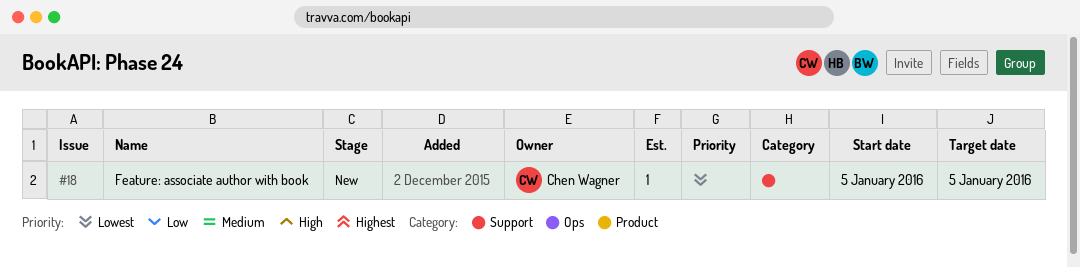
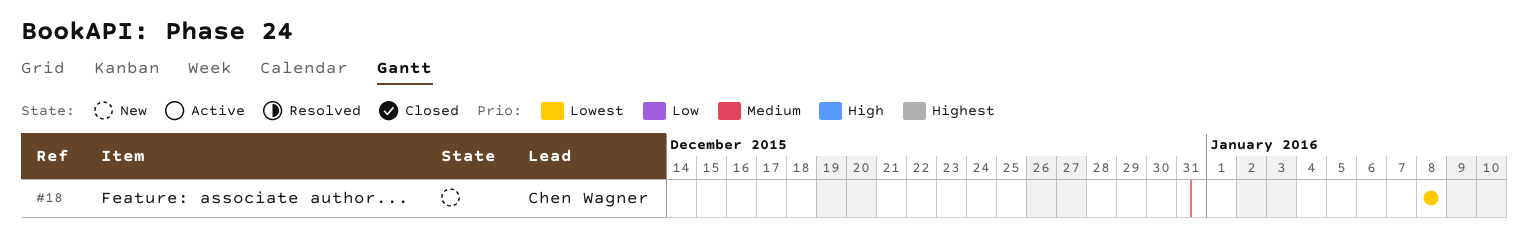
#18, start: Jan 5 -> Jan 8
#18, due: Jan 5 -> Jan 8

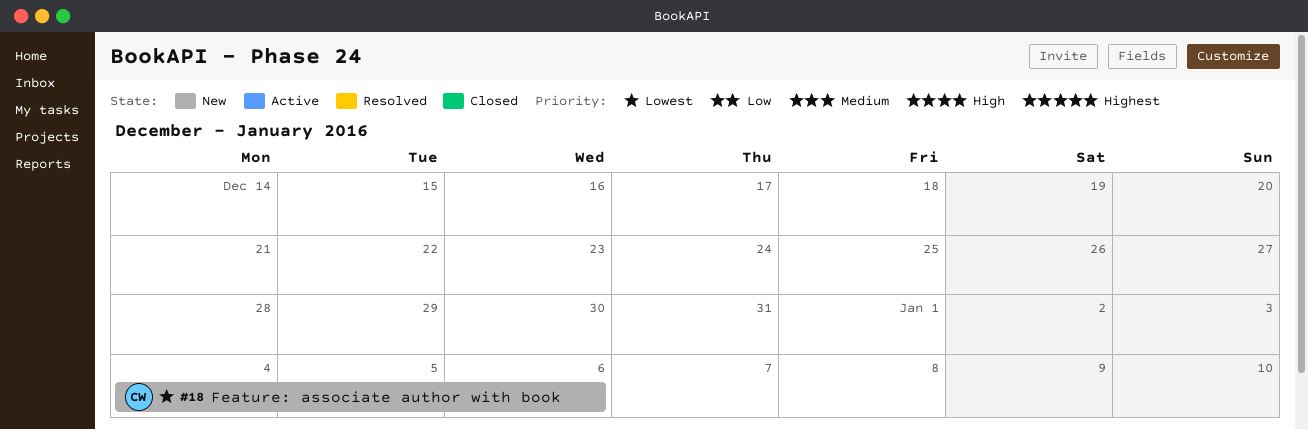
#18, start: Jan 8 -> Jan 4
#18, due: Jan 8 -> Jan 6

